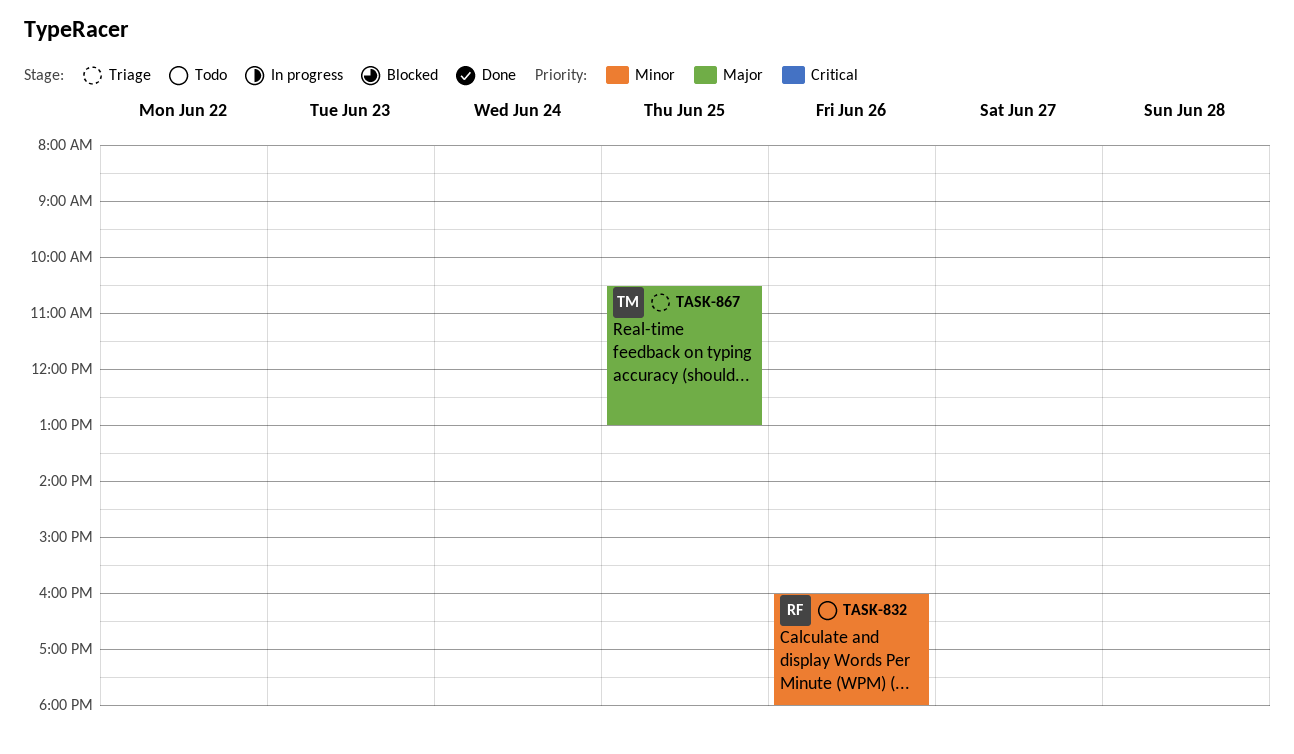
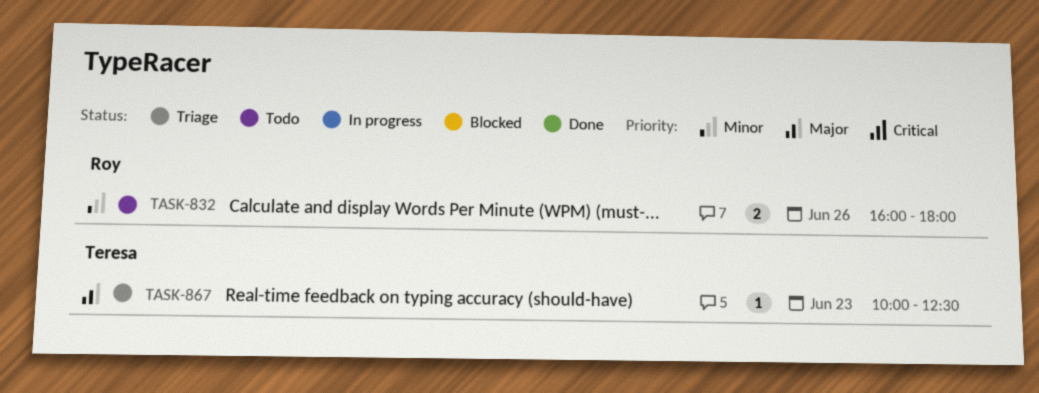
TASK-867, day: Jun 25 -> Jun 23
TASK-867, begins: 10:30 -> 10:00
TASK-867, ends: 13:00 -> 12:30

